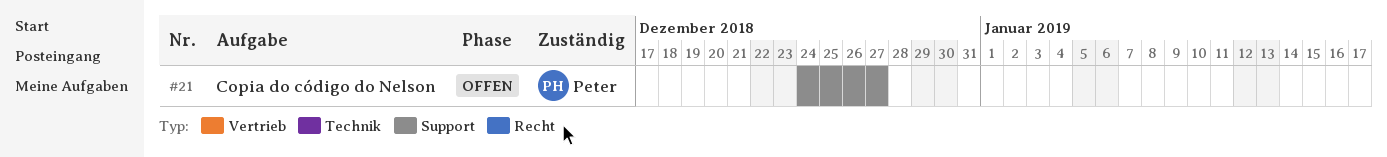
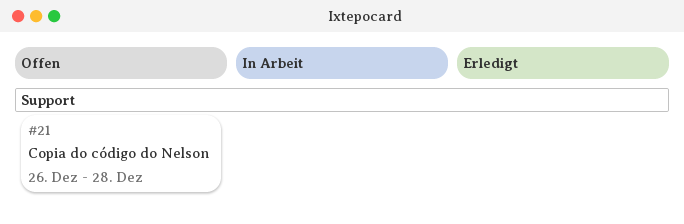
#21, start: Dec 24 -> Dec 26
#21, due: Dec 27 -> Dec 28

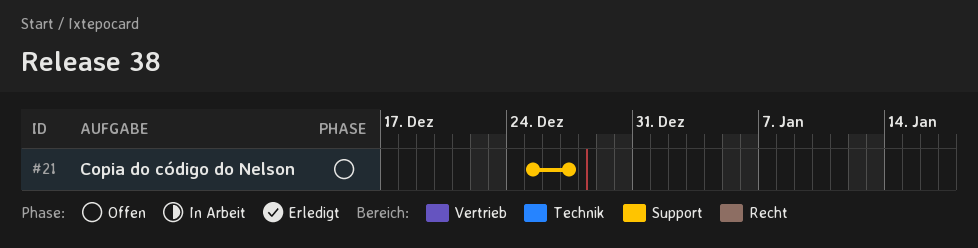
#21, start: Dec 26 -> Dec 25
#21, due: Dec 28 -> Dec 27

